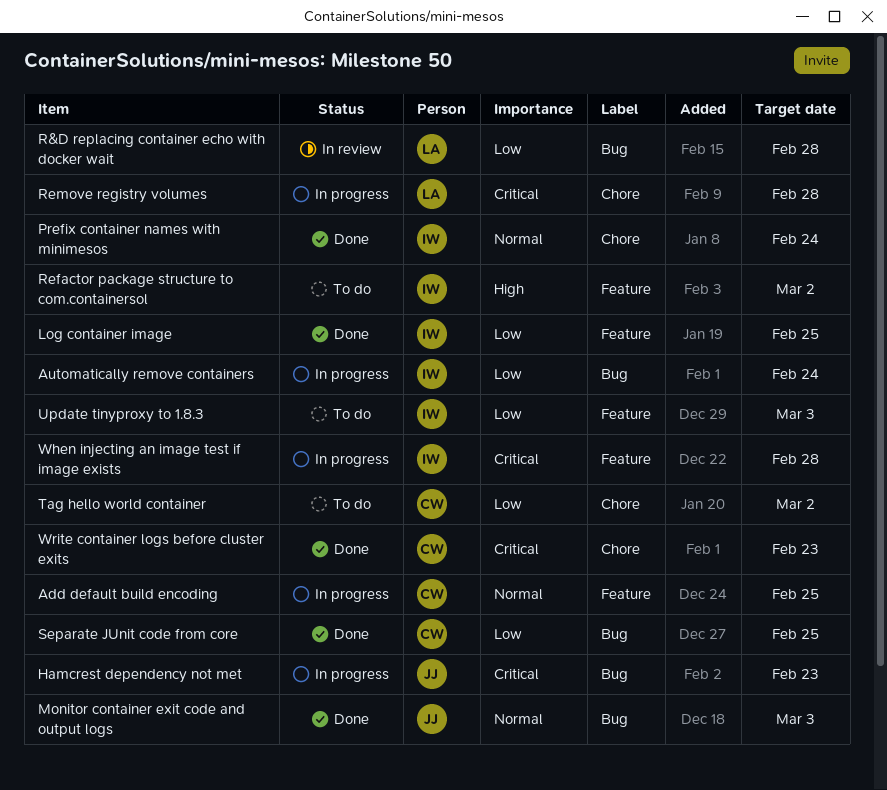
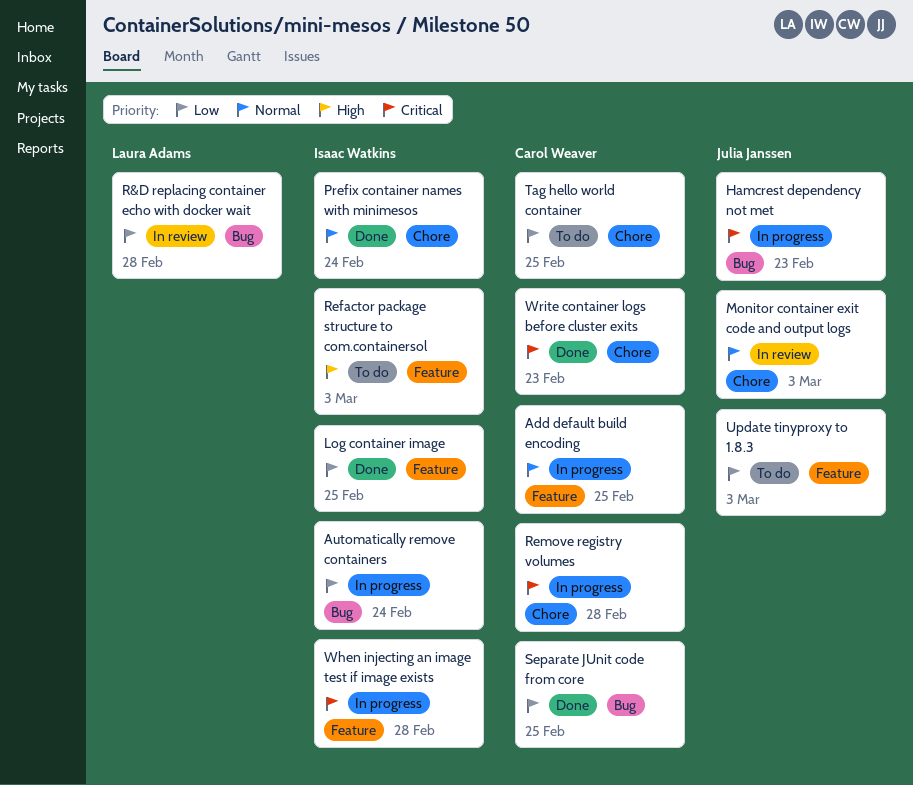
Monitor container exit code and output logs, status: Done -> In review
Monitor container exit code and output logs, label: Bug -> Chore
Refactor package structure to com.containersol, due: Mar 2 -> Mar 3
Remove registry volumes, owner: Laura Adams -> Carol Weaver
Tag hello world container, due: Mar 2 -> Feb 25
Update tinyproxy to 1.8.3, owner: Isaac Watkins -> Julia Janssen

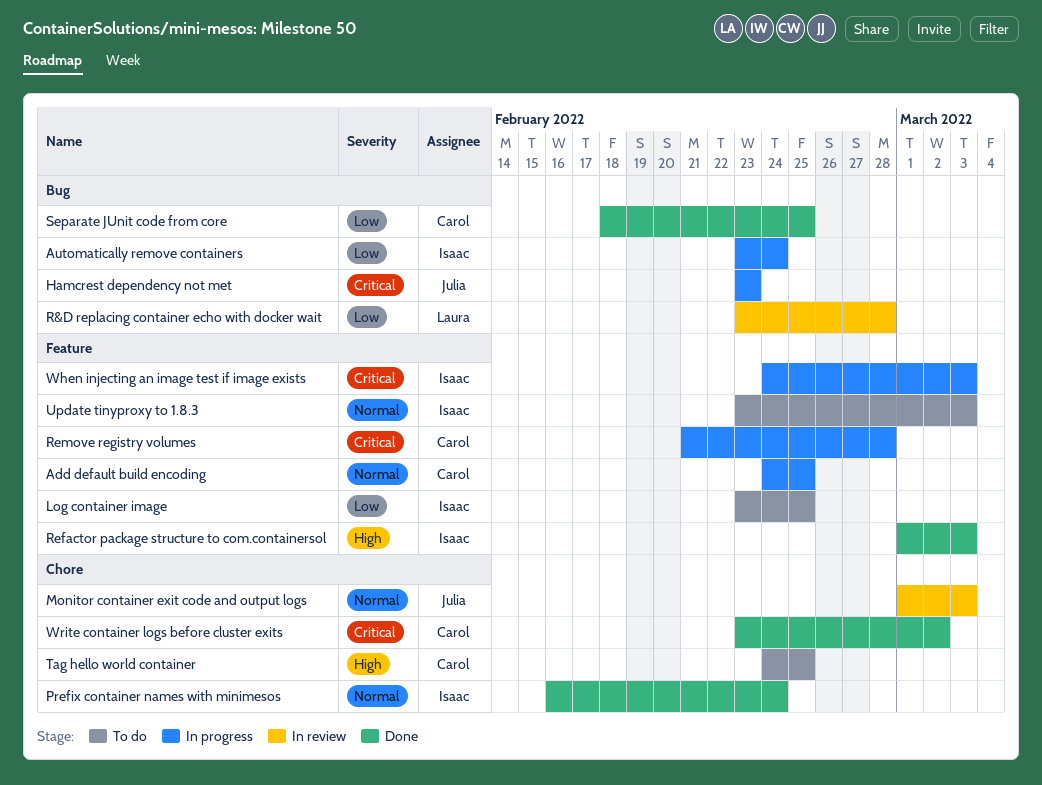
Log container image, status: Done -> To do
Refactor package structure to com.containersol, status: To do -> Done
Remove registry volumes, label: Chore -> Feature
Tag hello world container, priority: Low -> High
Update tinyproxy to 1.8.3, owner: Julia Janssen -> Isaac Watkins
Update tinyproxy to 1.8.3, priority: Low -> Normal
When injecting an image test if image exists, due: Feb 28 -> Mar 3
Write container logs before cluster exits, due: Feb 23 -> Mar 2

